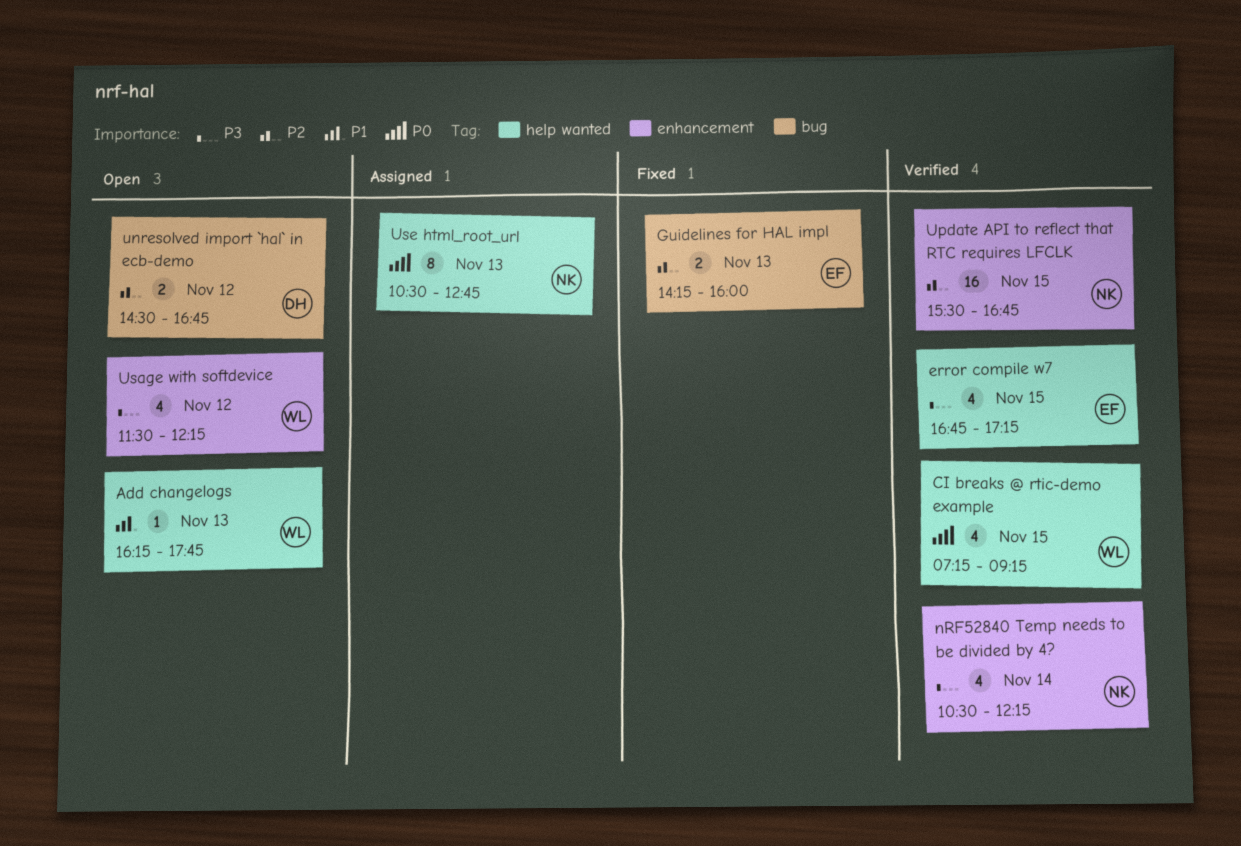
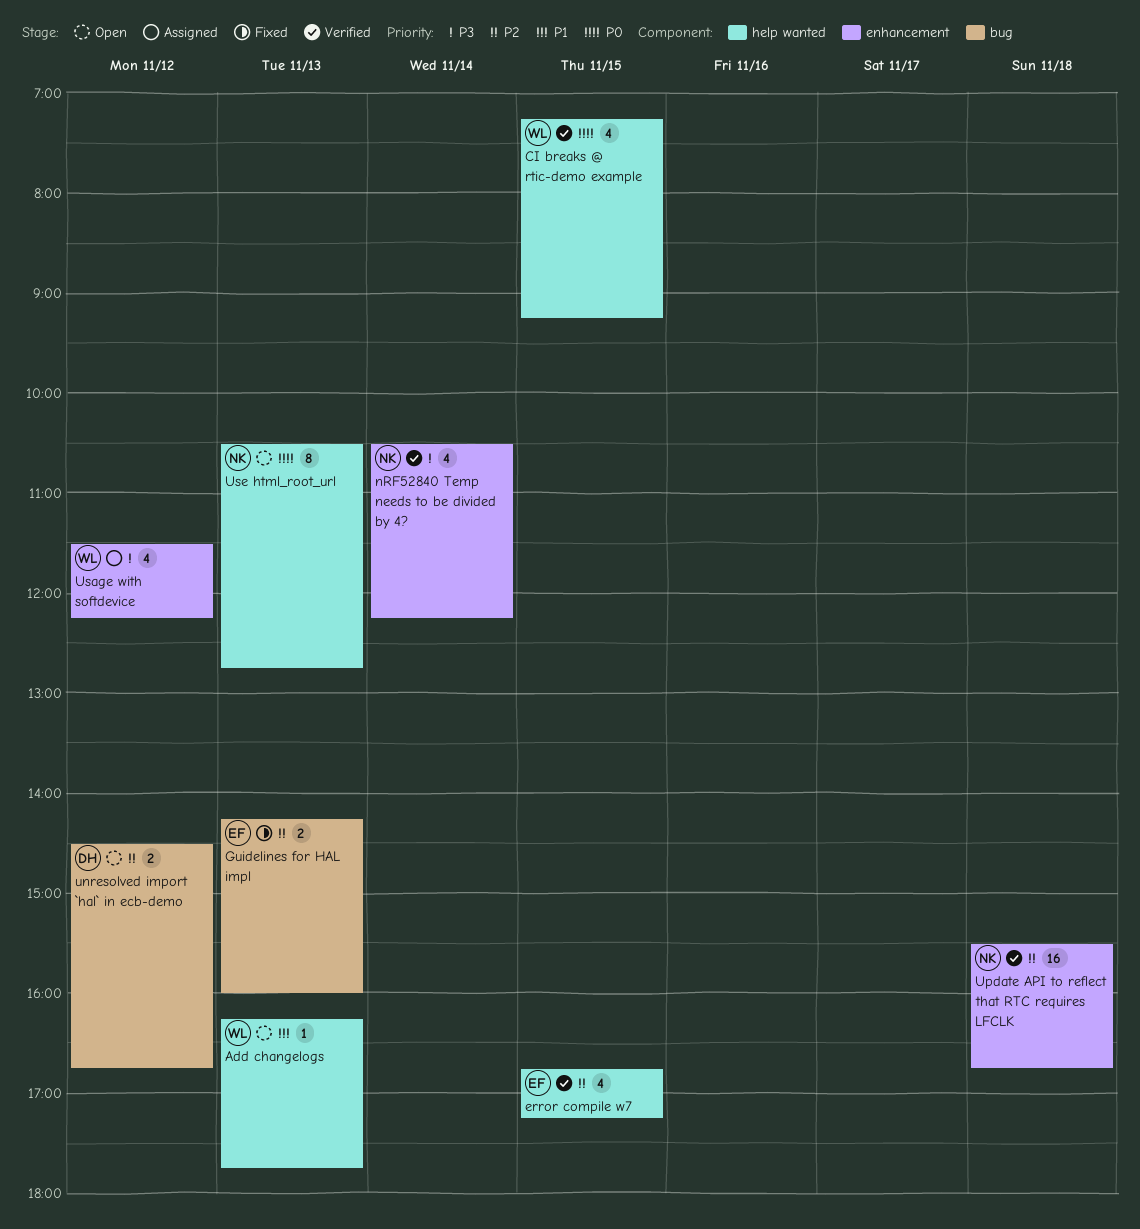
error compile w7, priority: P3 -> P2
Update API to reflect that RTC requires LFCLK, day: Nov 15 -> Nov 18
Usage with softdevice, status: Open -> Assigned
Use html_root_url, status: Assigned -> Open

